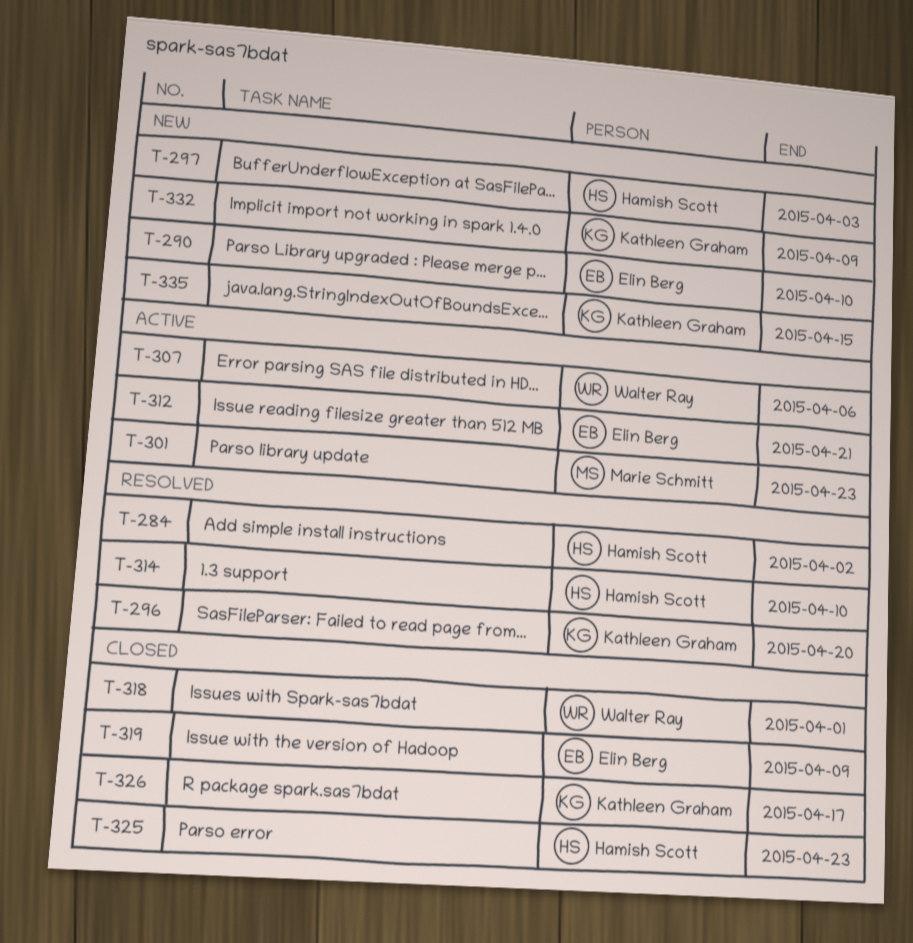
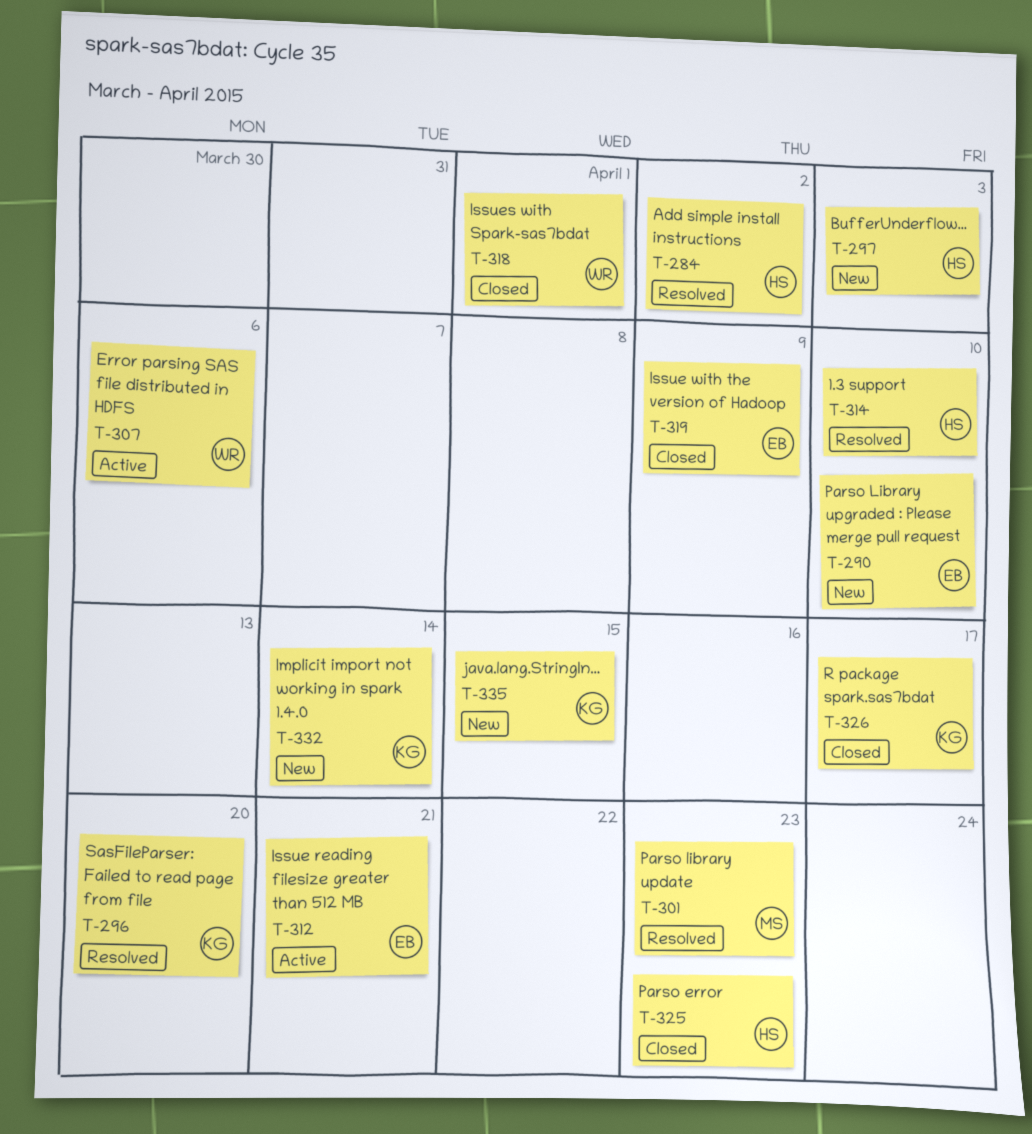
T-301, status: Active -> Resolved
T-332, due: Apr 9 -> Apr 14

